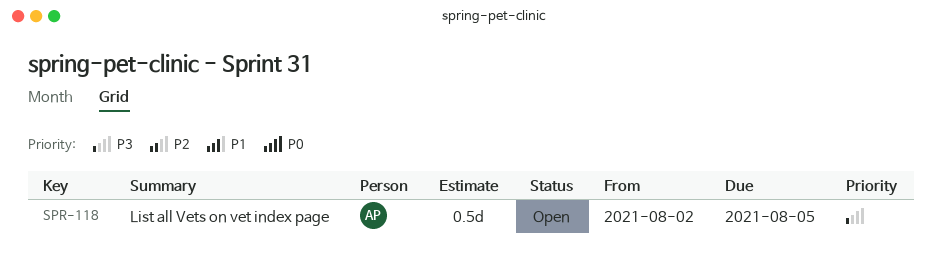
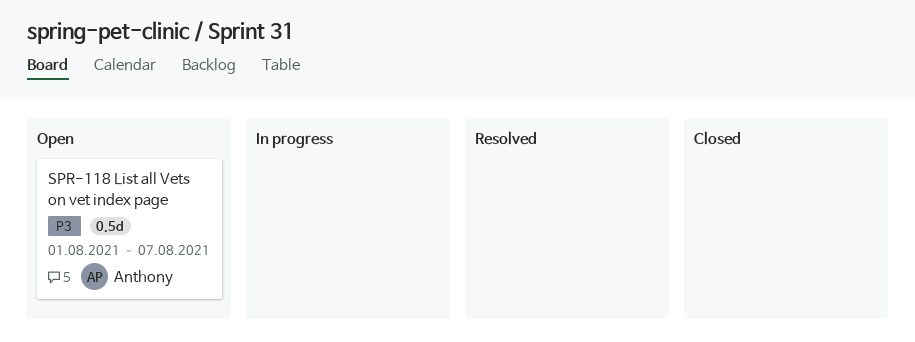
SPR-118, start: Aug 2 -> Aug 1
SPR-118, due: Aug 5 -> Aug 7

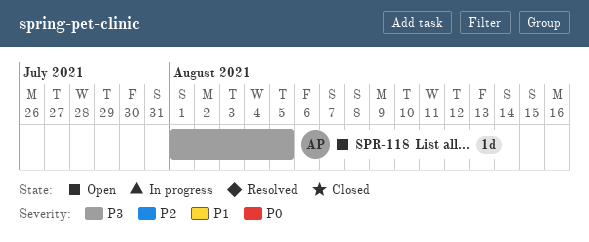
SPR-118, estimate: 0.5d -> 1d
SPR-118, due: Aug 7 -> Aug 5

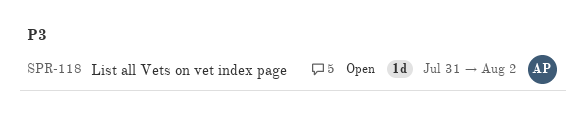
SPR-118, start: Aug 1 -> Jul 31
SPR-118, due: Aug 5 -> Aug 2

